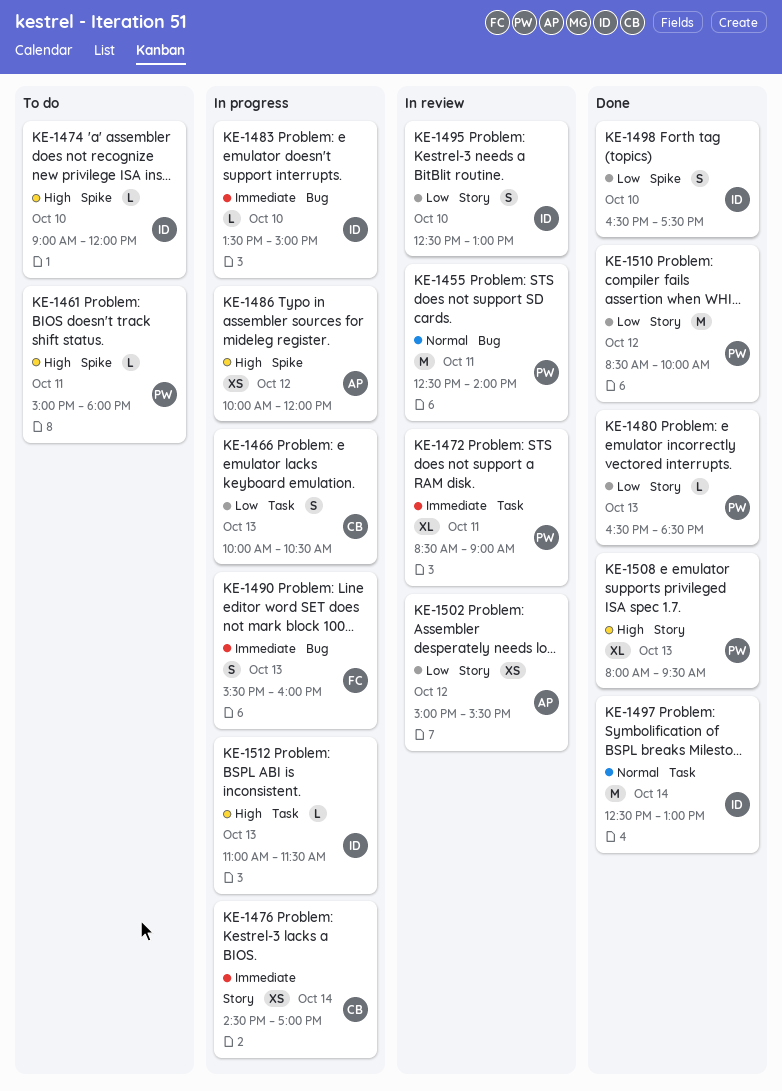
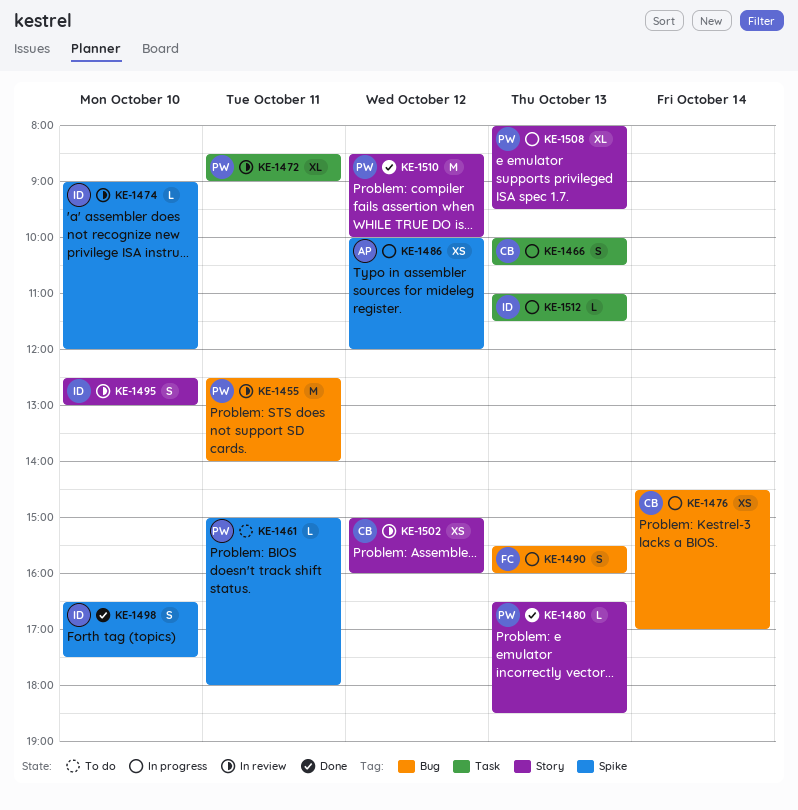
KE-1474, status: To do -> In review
KE-1476, label: Story -> Bug
KE-1483: present -> none
KE-1497: present -> none
KE-1502, owner: AP -> CB
KE-1502, ends: 15:30 -> 16:00
KE-1508, status: Done -> In progress

